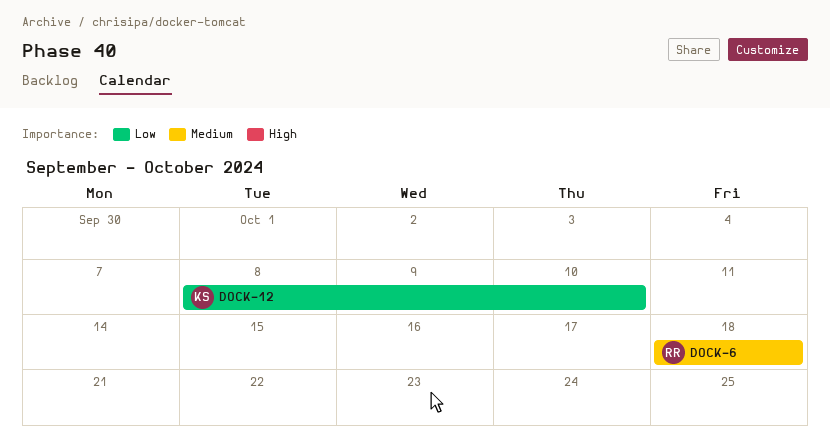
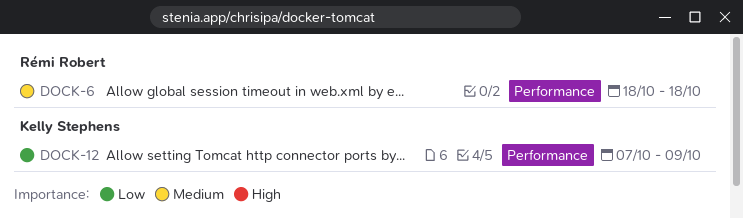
DOCK-12, start: Oct 8 -> Oct 7
DOCK-12, due: Oct 10 -> Oct 9

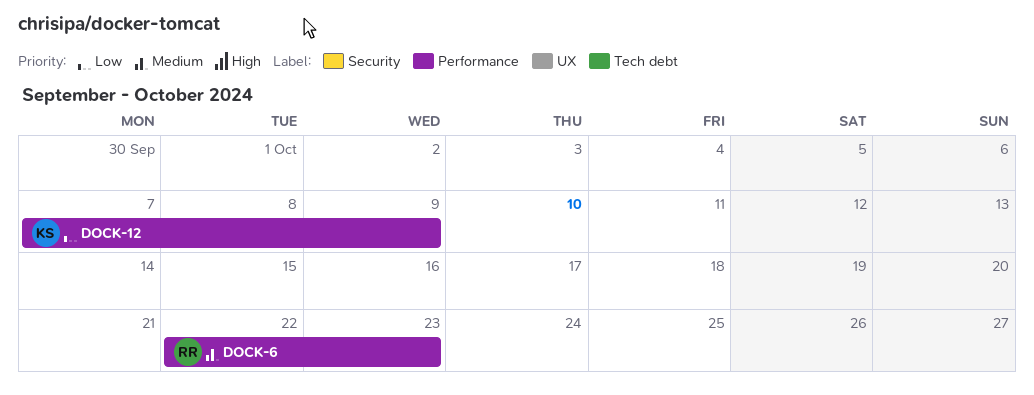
DOCK-6, start: Oct 18 -> Oct 22
DOCK-6, due: Oct 18 -> Oct 23

